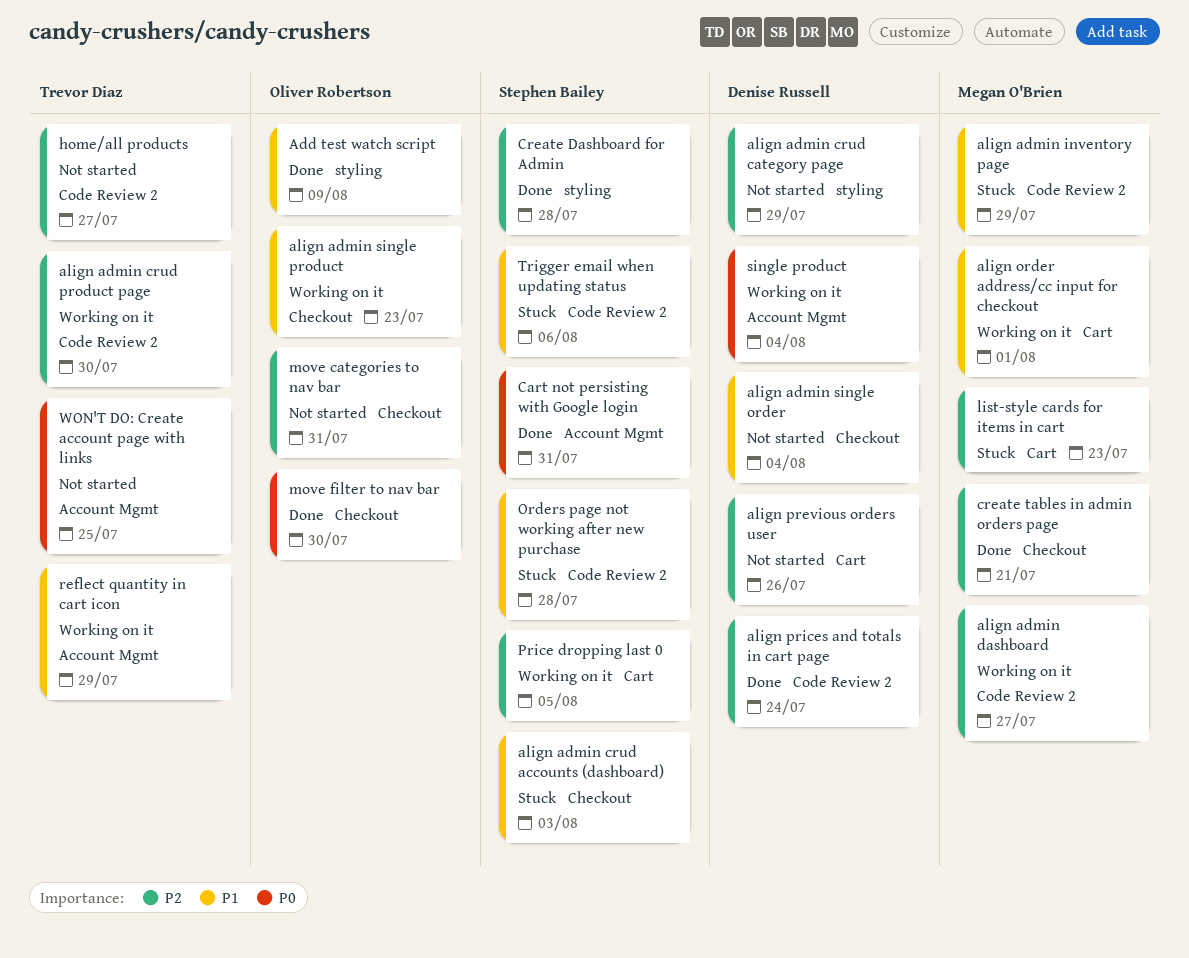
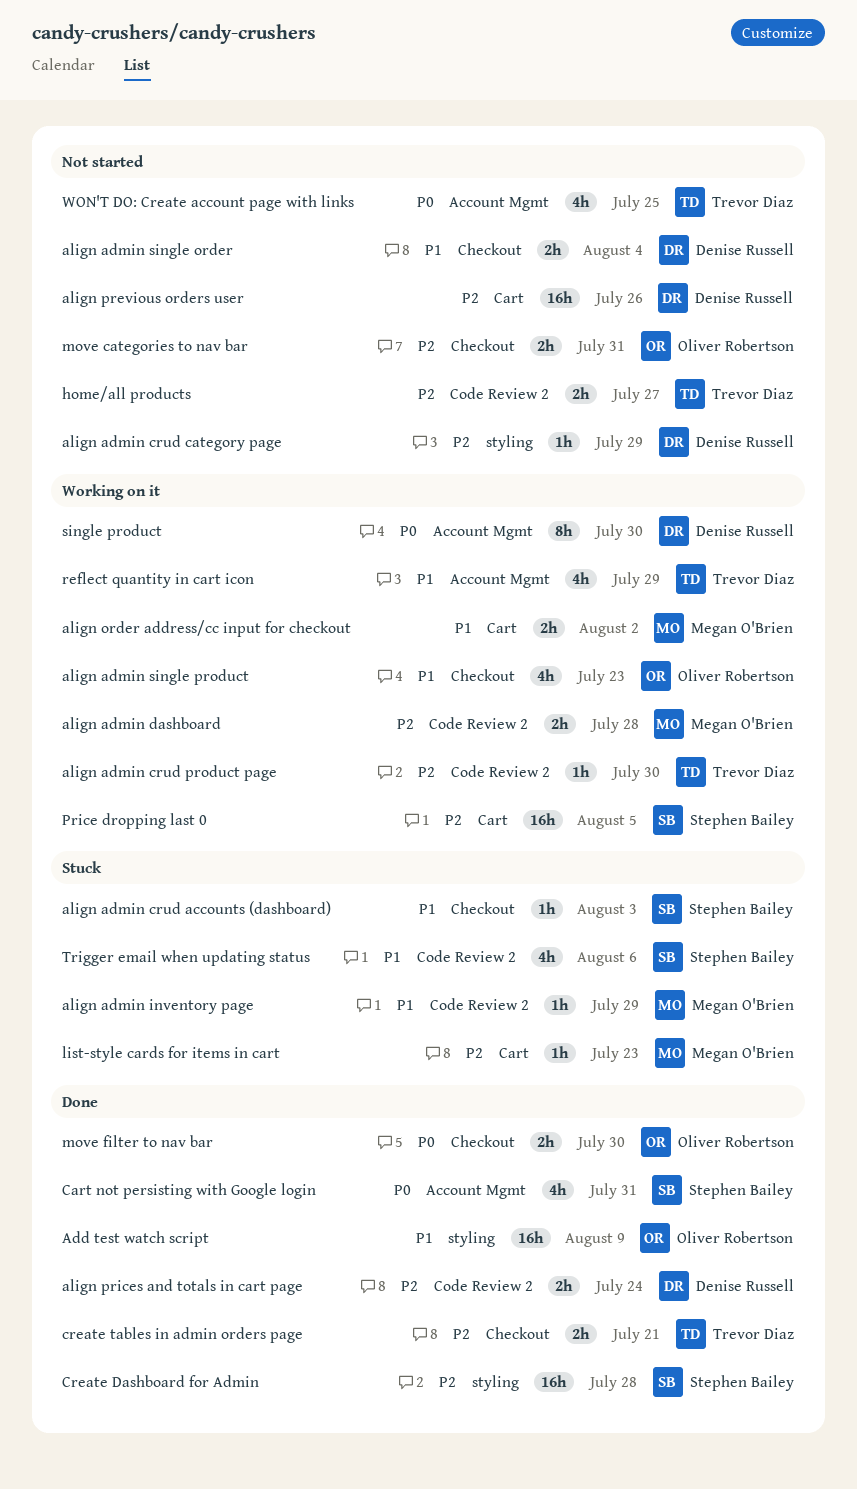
align admin dashboard, due: Jul 27 -> Jul 28
align order address/cc input for checkout, due: Aug 1 -> Aug 2
create tables in admin orders page, owner: Megan O'Brien -> Trevor Diaz
Orders page not working after new purchase: present -> none
single product, due: Aug 4 -> Jul 30

